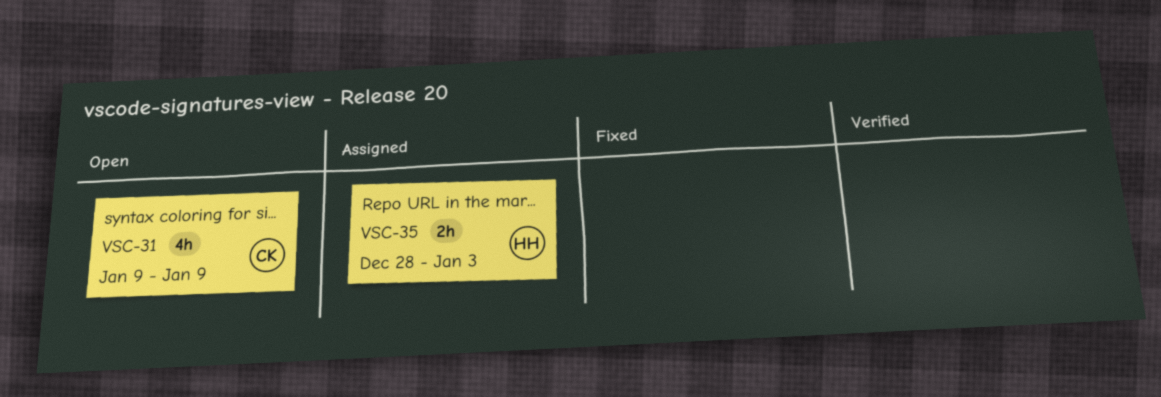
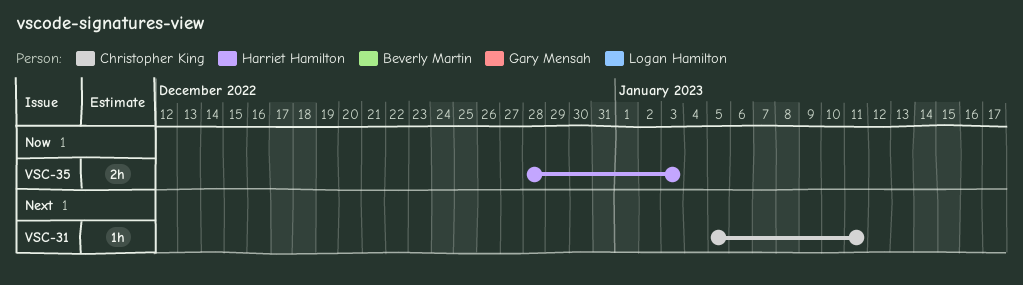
VSC-31, estimate: 4h -> 1h
VSC-31, start: Jan 9 -> Jan 5
VSC-31, due: Jan 9 -> Jan 11

